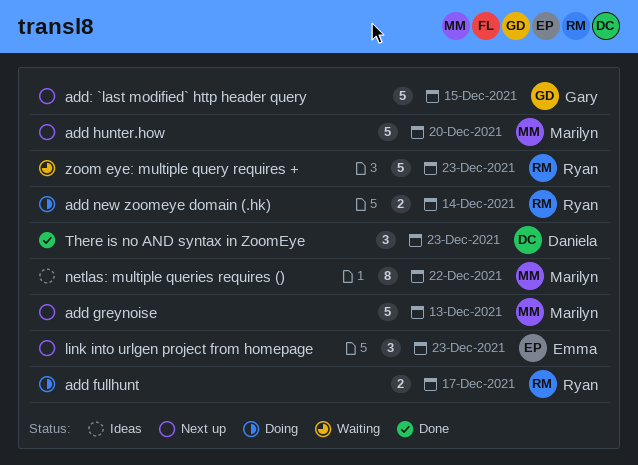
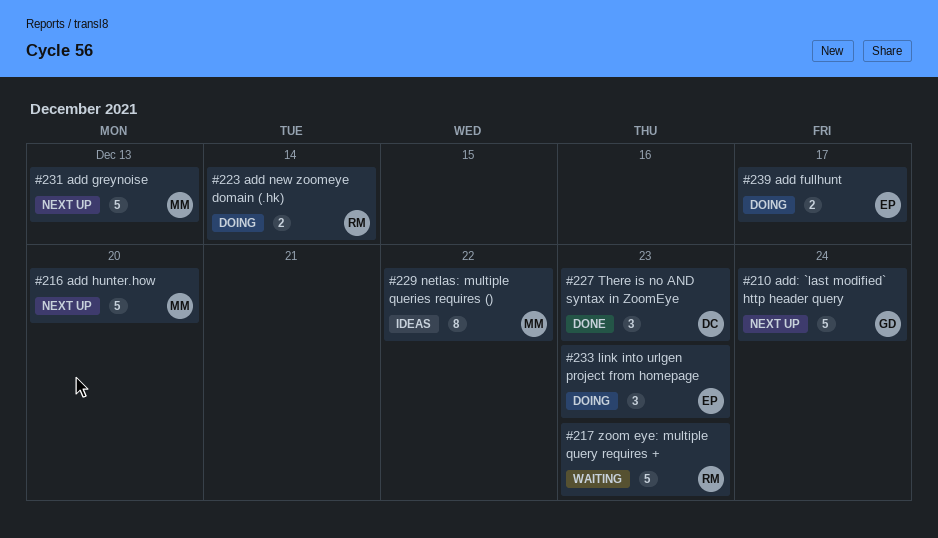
add fullhunt, owner: Ryan -> Emma
add: `last modified` http header query, due: Dec 15 -> Dec 24
link into urlgen project from homepage, status: Next up -> Doing

